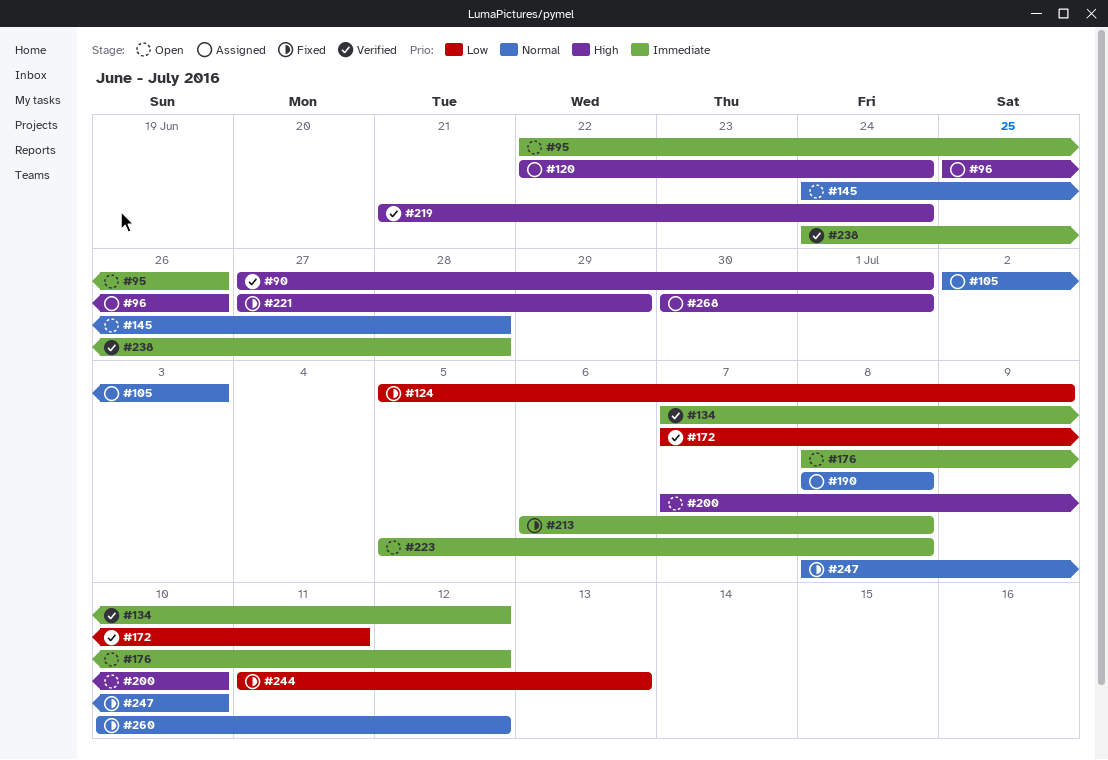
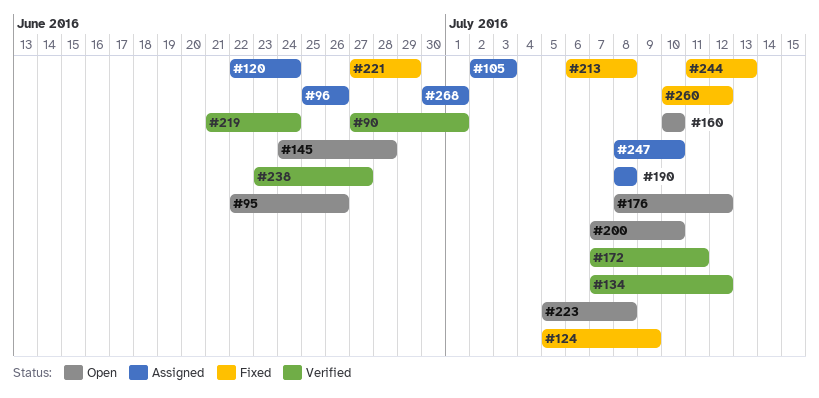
#160: none -> present
#238, start: Jun 24 -> Jun 23
#238, due: Jun 28 -> Jun 27
#247, status: Fixed -> Assigned

